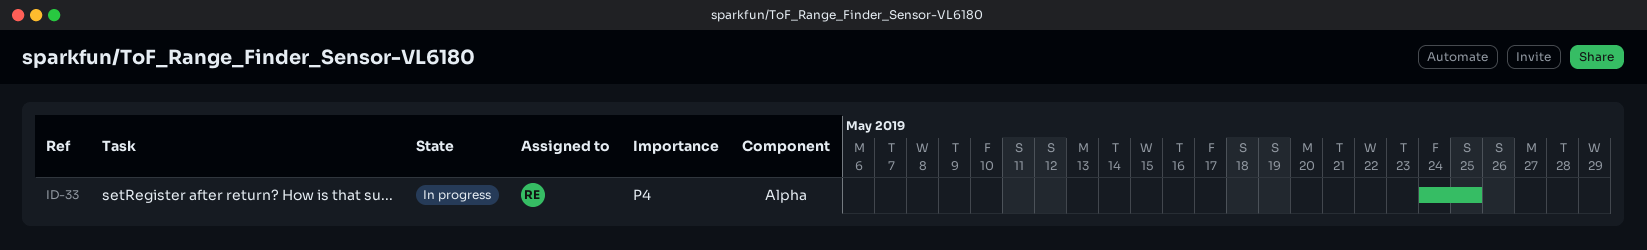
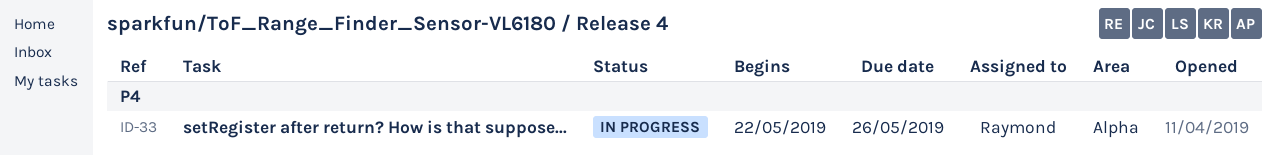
ID-33, start: May 24 -> May 22
ID-33, due: May 25 -> May 26

